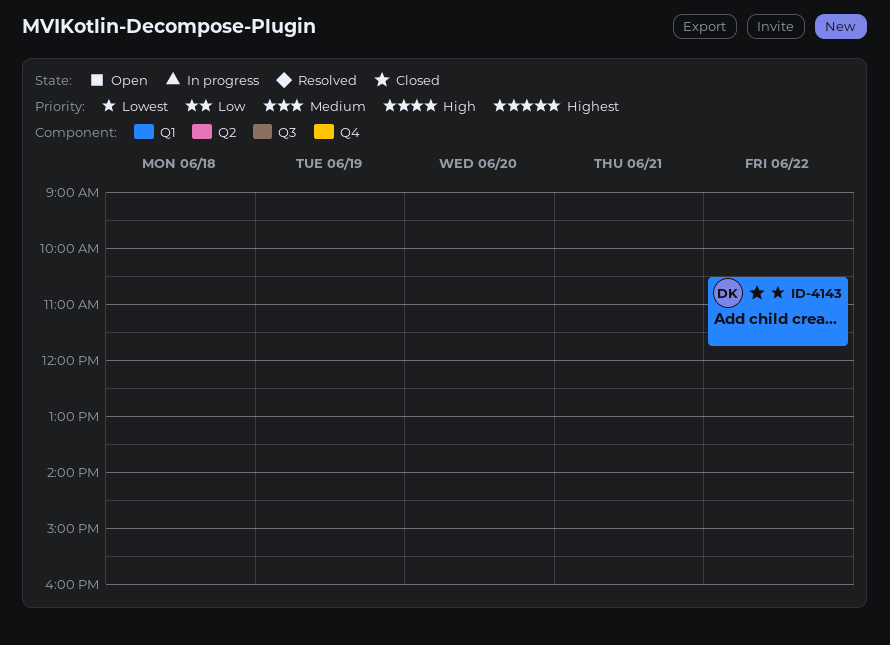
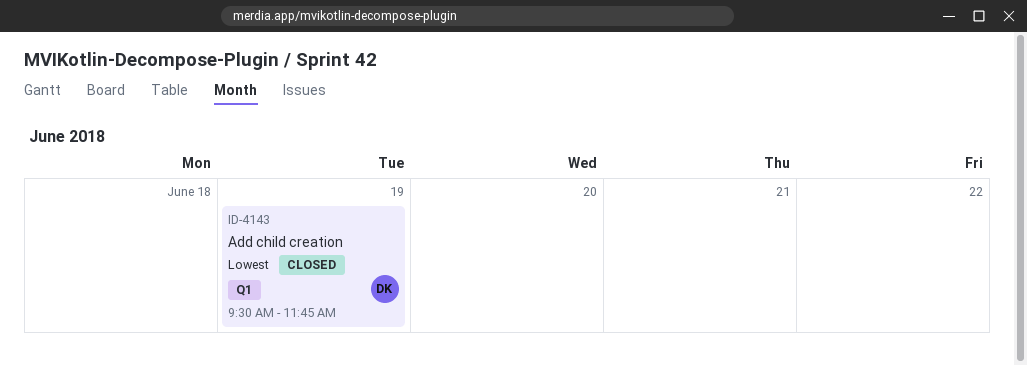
ID-4143, day: Jun 22 -> Jun 19
ID-4143, begins: 10:30 -> 09:30

